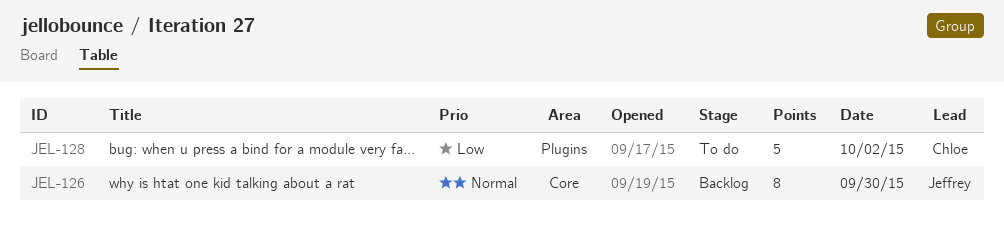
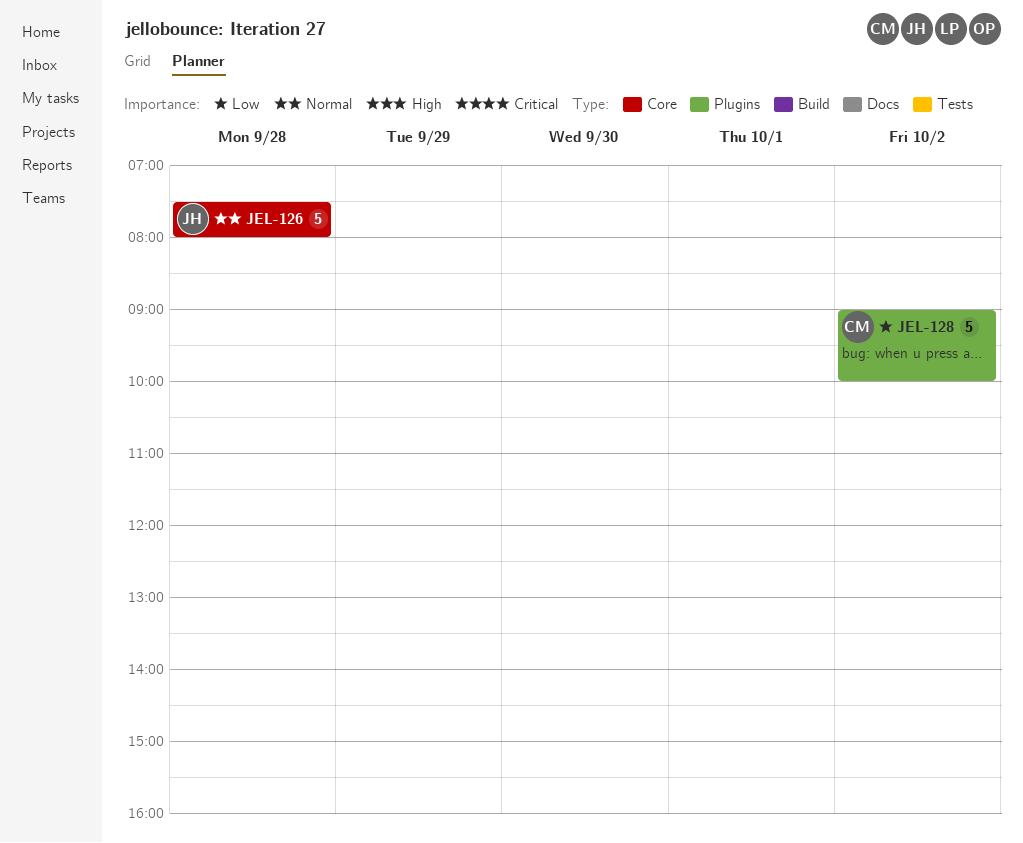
JEL-126, estimate: 8 -> 5
JEL-126, day: Sep 30 -> Sep 28

